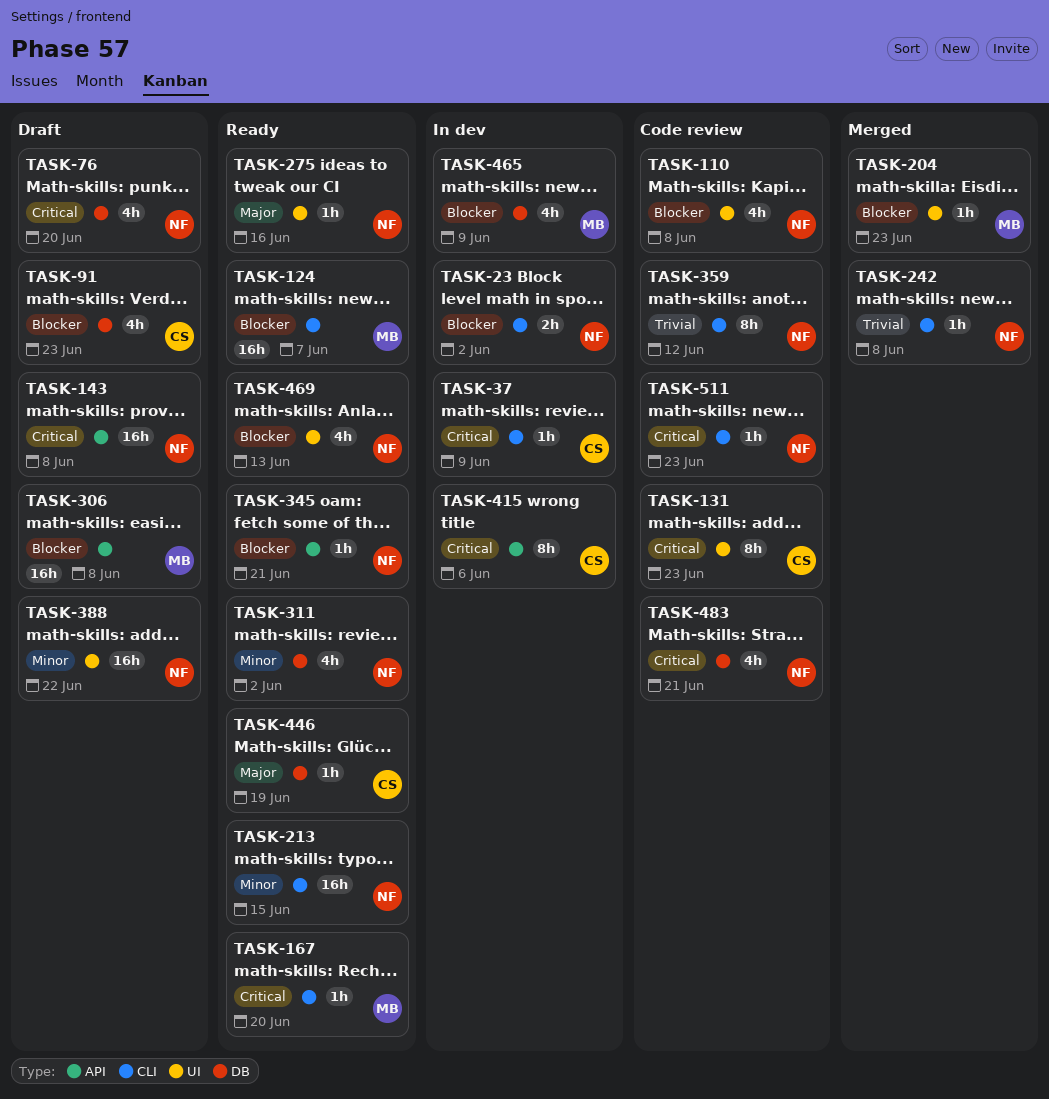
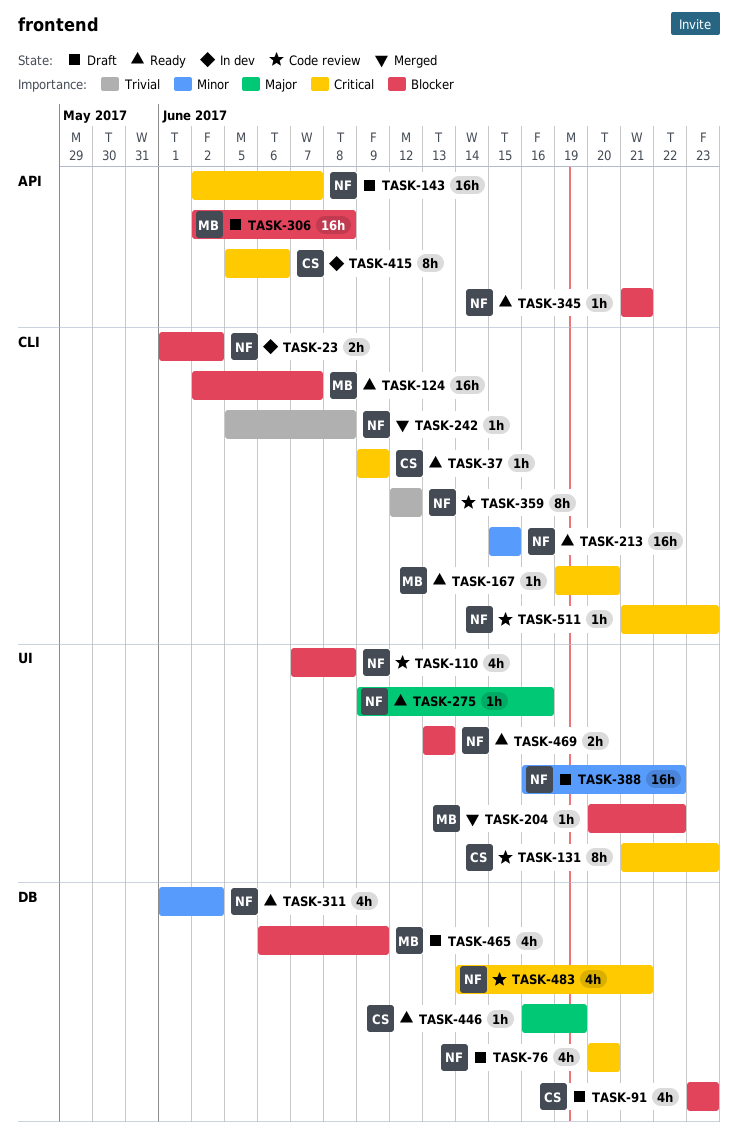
TASK-37, status: In dev -> Ready
TASK-143, due: Jun 8 -> Jun 7
TASK-204, due: Jun 23 -> Jun 22
TASK-465, status: In dev -> Draft
TASK-469, estimate: 4h -> 2h

